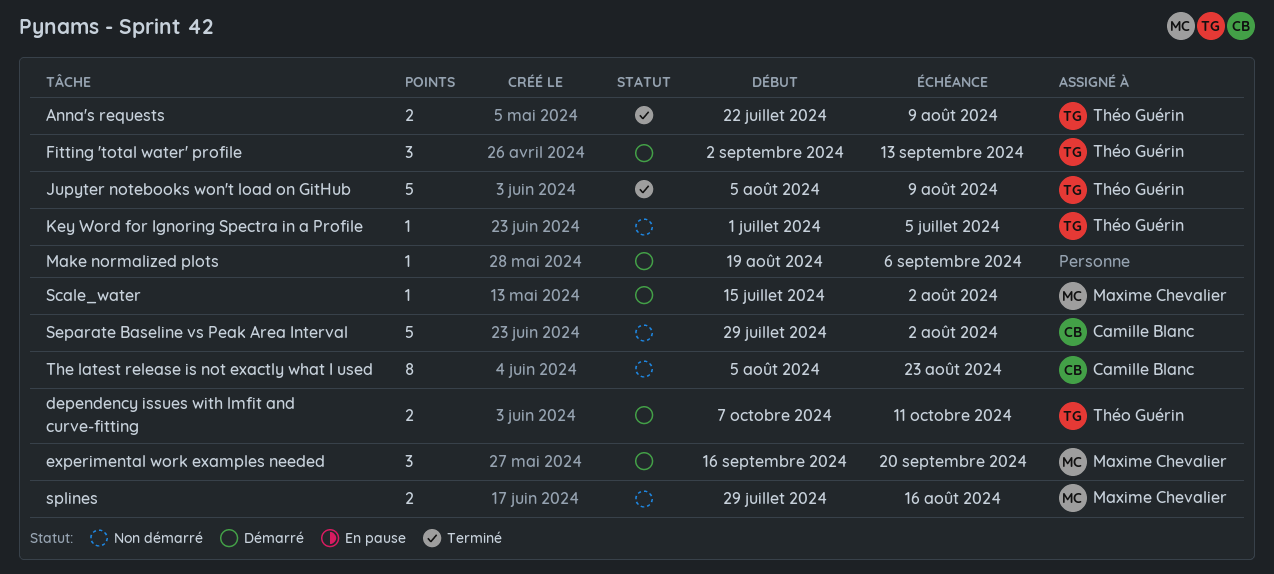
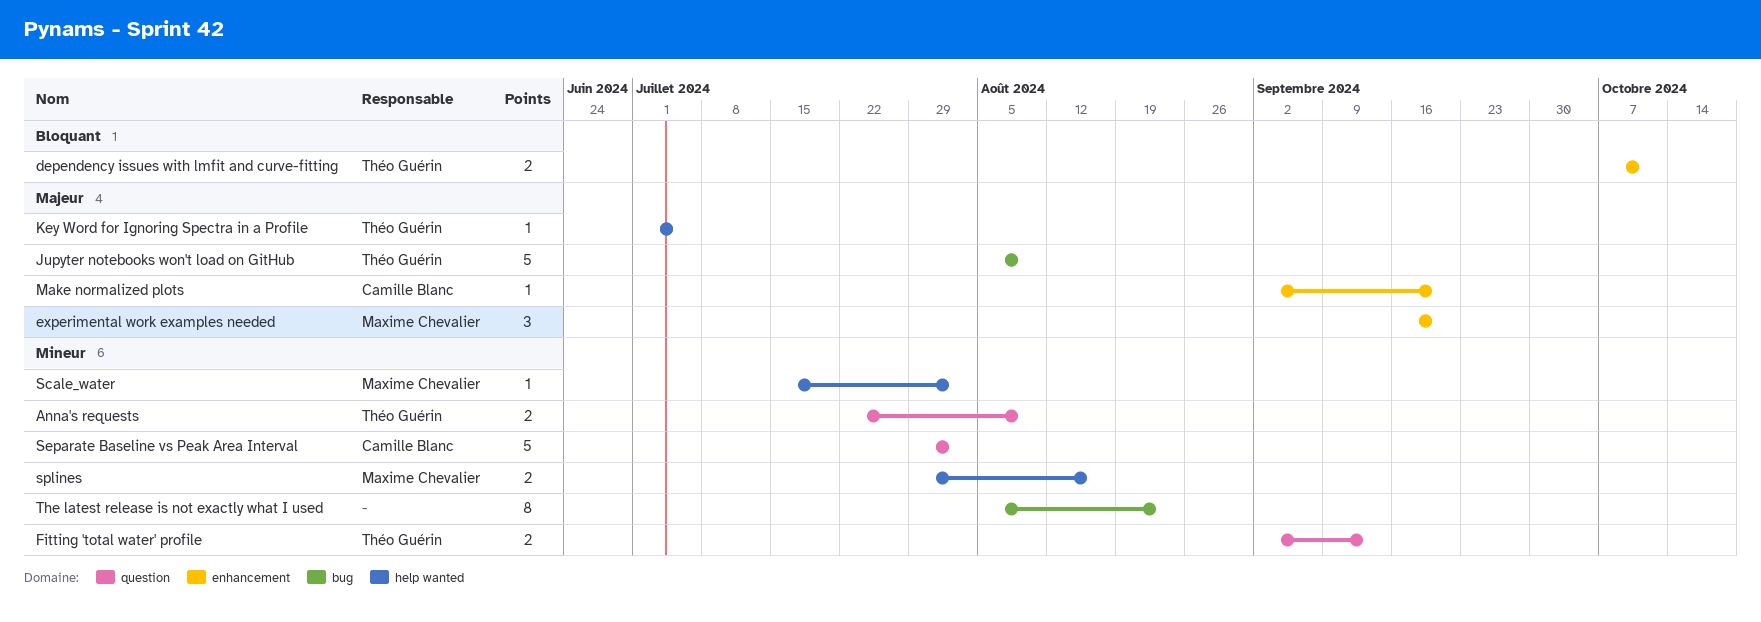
Fitting 'total water' profile, estimate: 3 -> 2
Make normalized plots, owner: none -> Camille Blanc
Make normalized plots, start: Aug 19 -> Sep 2
Make normalized plots, due: Sep 6 -> Sep 20
The latest release is not exactly what I used, owner: Camille Blanc -> none

